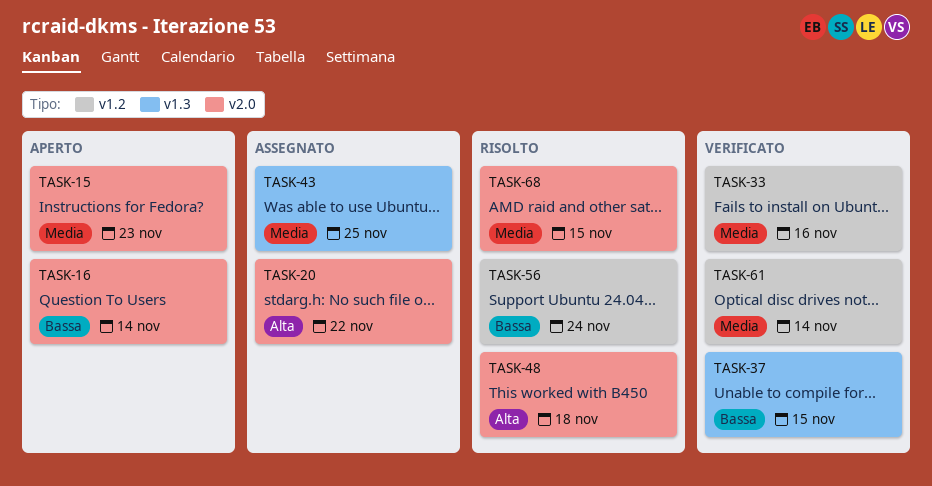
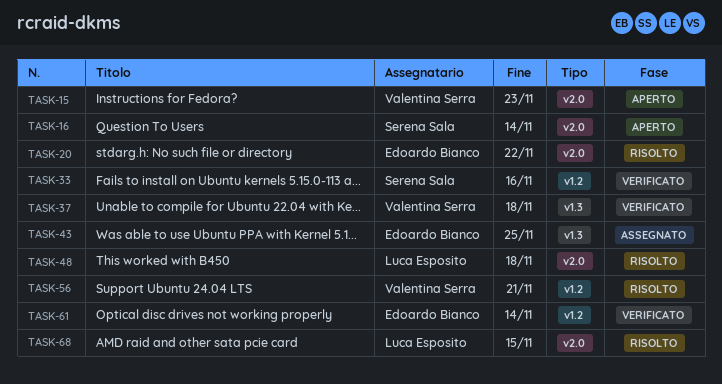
TASK-20, status: Assegnato -> Risolto
TASK-37, due: Nov 15 -> Nov 18
TASK-56, due: Nov 24 -> Nov 21

